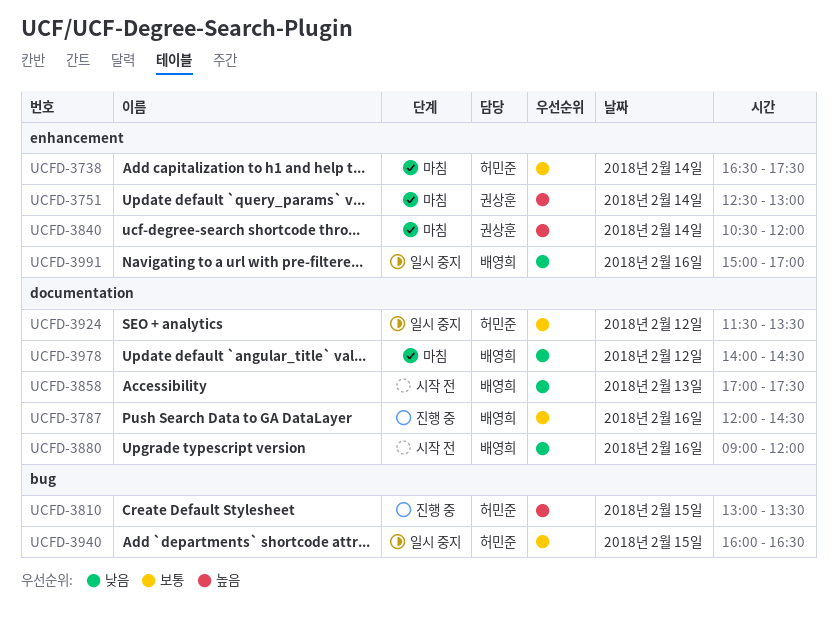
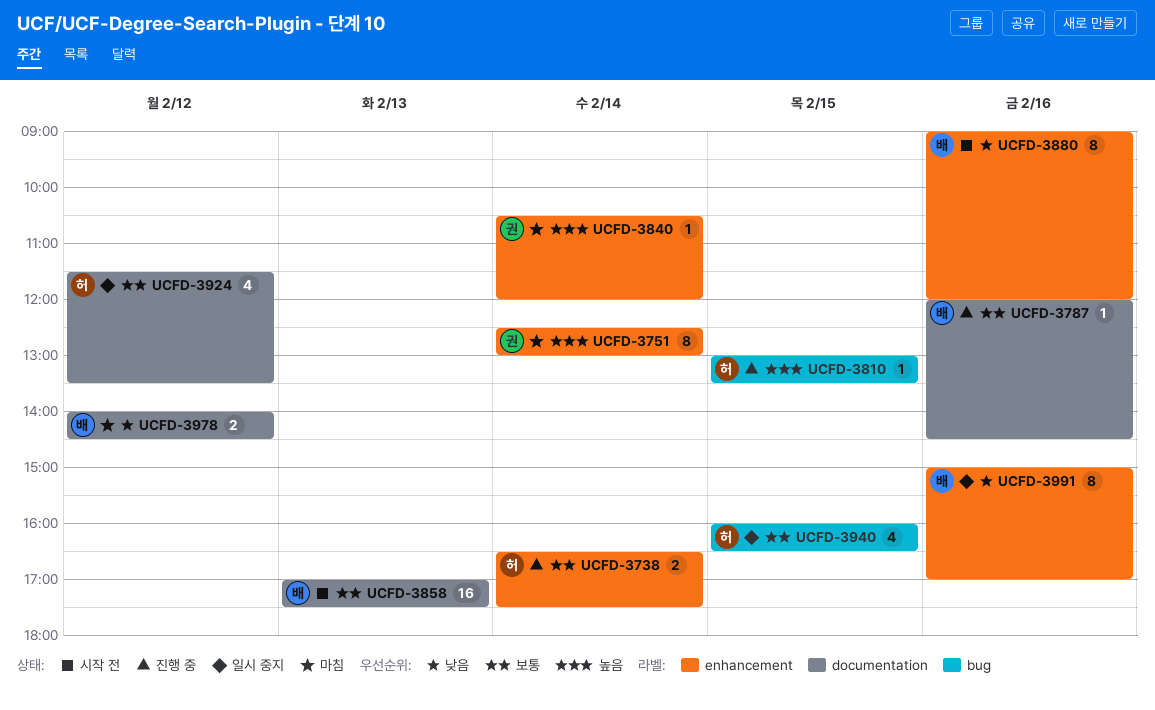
UCFD-3738, status: 마침 -> 진행 중
UCFD-3858, priority: 낮음 -> 보통
UCFD-3880, label: documentation -> enhancement

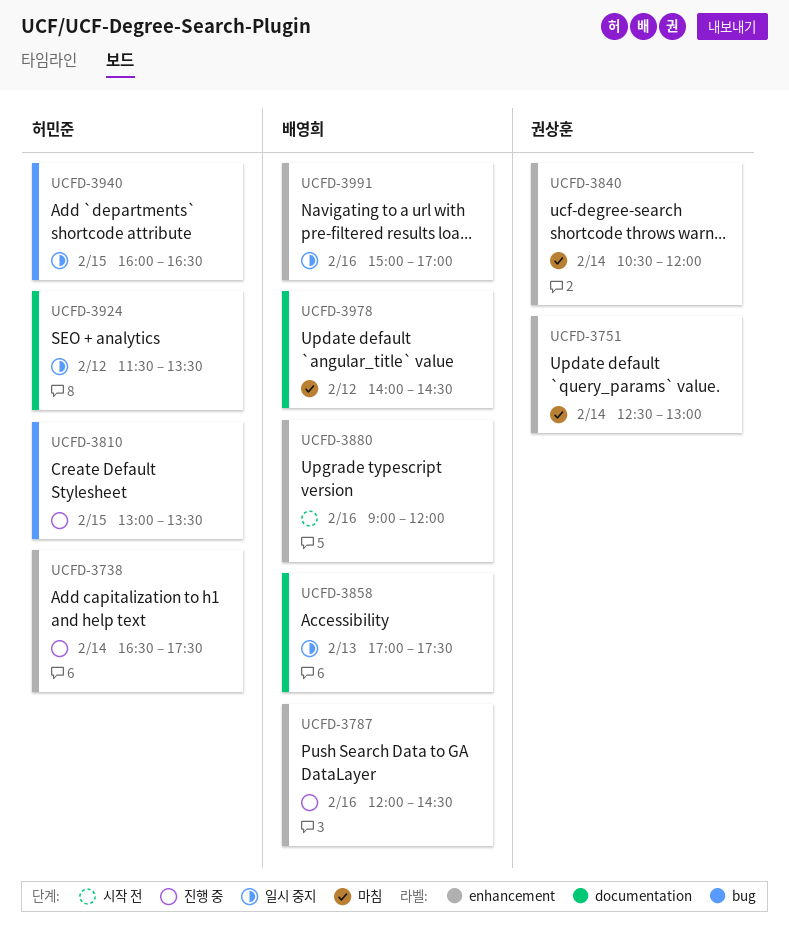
UCFD-3787, label: documentation -> enhancement
UCFD-3858, status: 시작 전 -> 일시 중지

